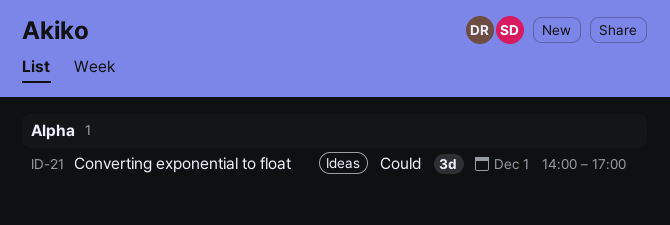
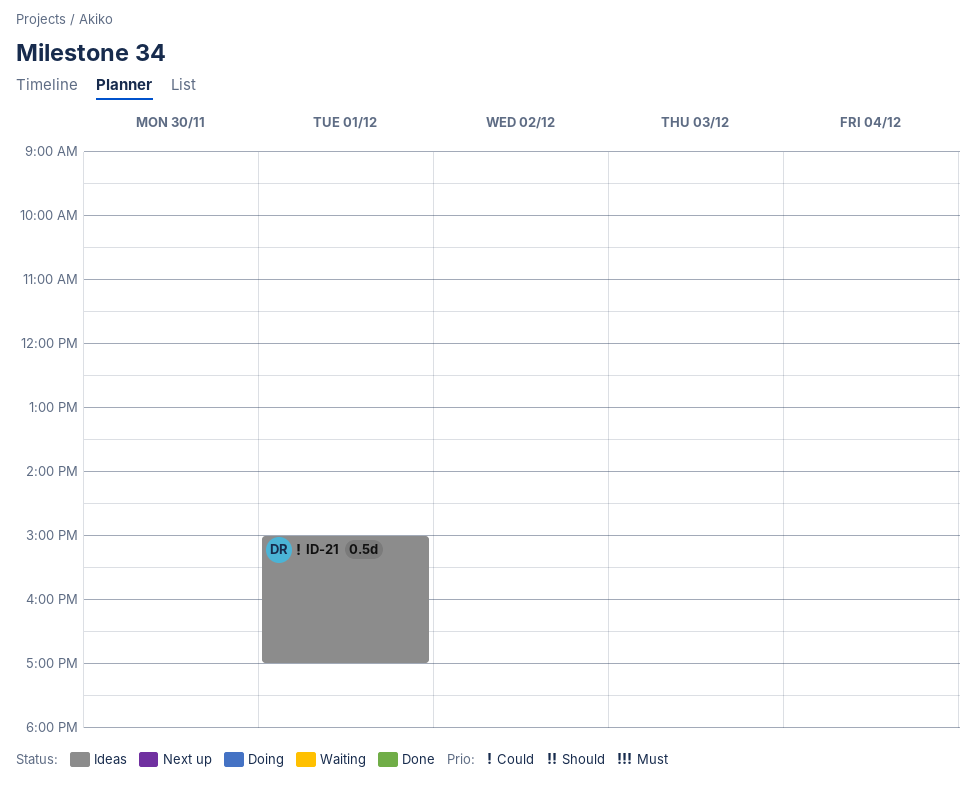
ID-21, estimate: 3d -> 0.5d
ID-21, begins: 14:00 -> 15:00

